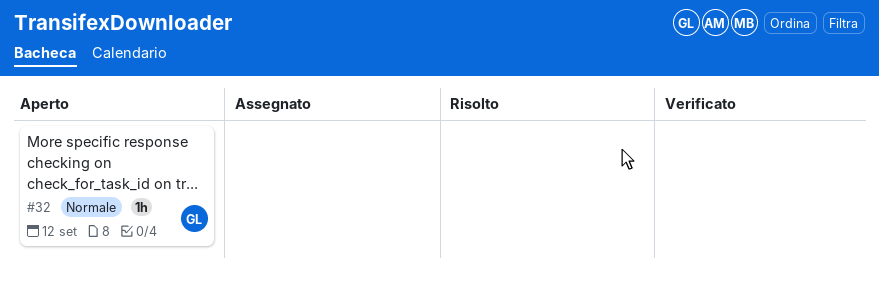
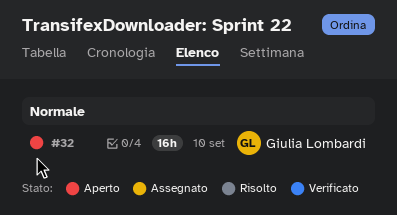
#32, estimate: 1h -> 16h
#32, due: Sep 12 -> Sep 10

